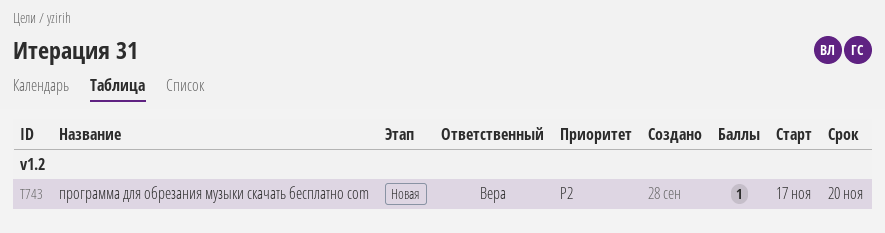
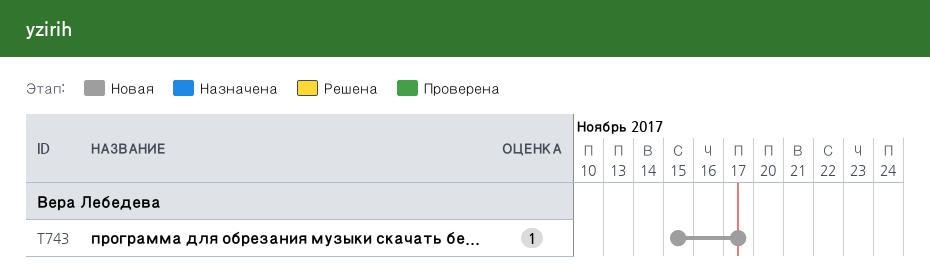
T743, start: Nov 17 -> Nov 15
T743, due: Nov 20 -> Nov 17

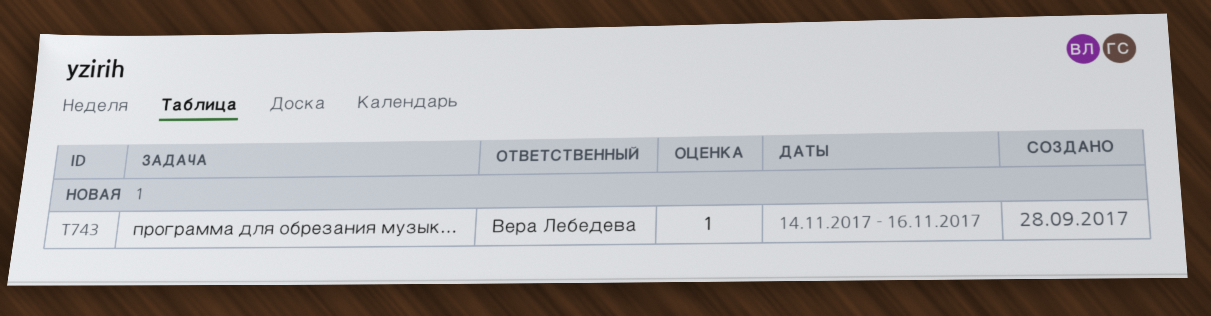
T743, start: Nov 15 -> Nov 14
T743, due: Nov 17 -> Nov 16

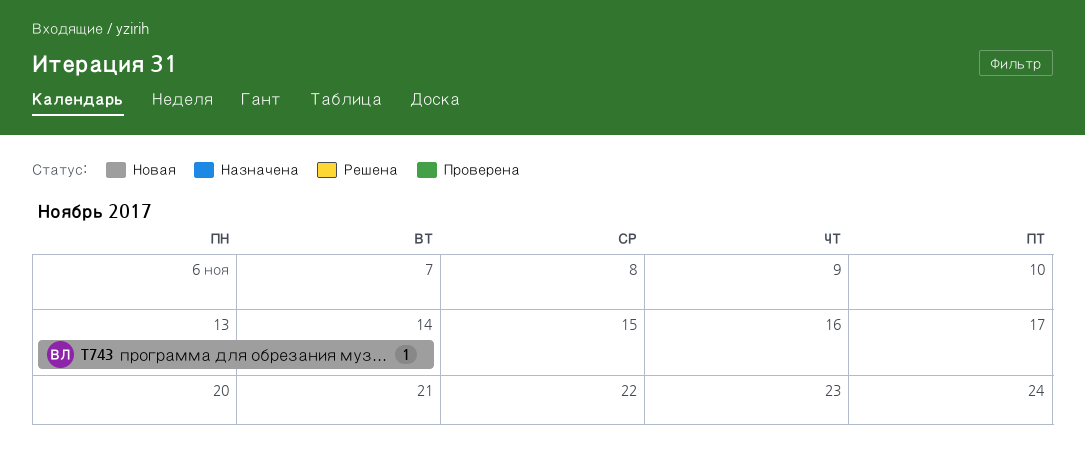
T743, start: Nov 14 -> Nov 13
T743, due: Nov 16 -> Nov 14

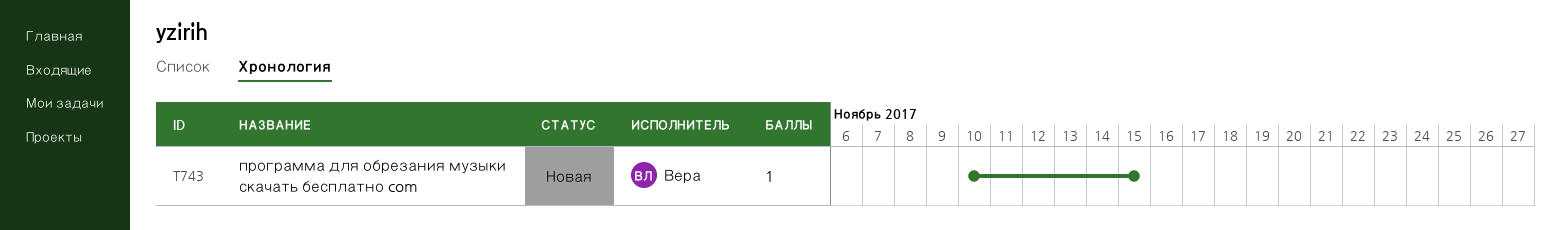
T743, start: Nov 13 -> Nov 10
T743, due: Nov 14 -> Nov 15

